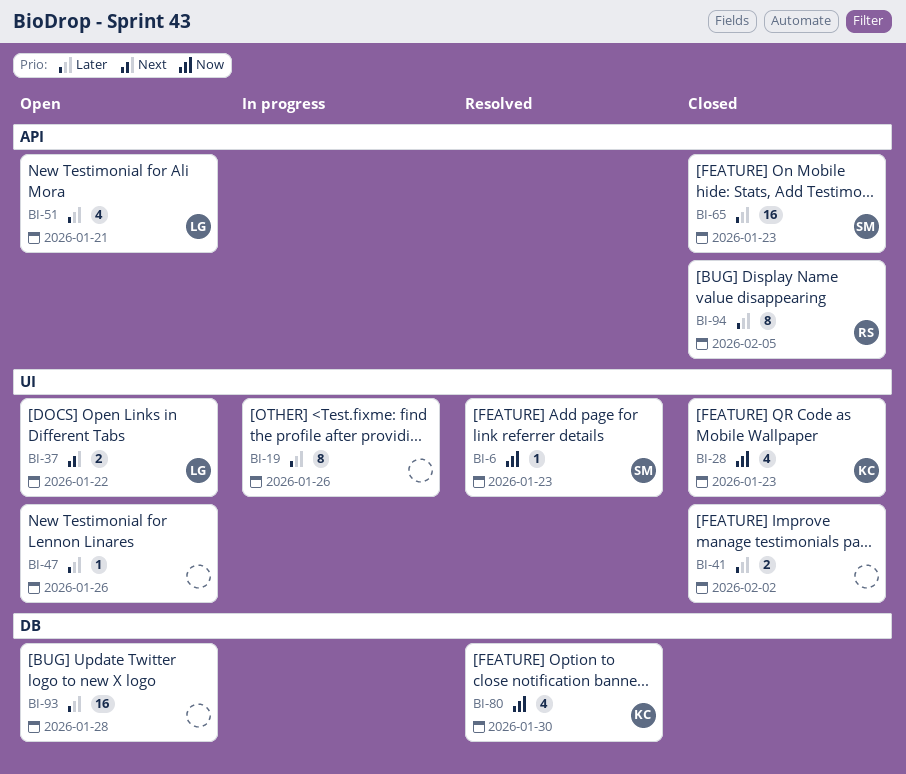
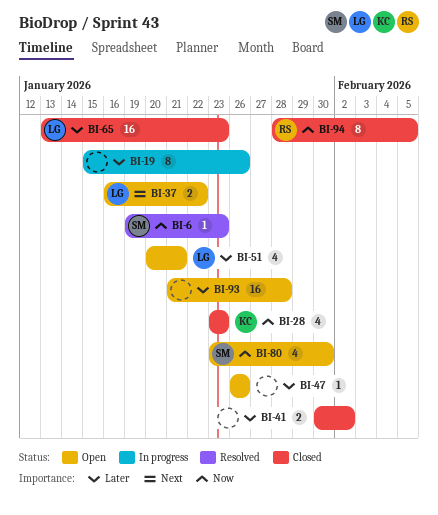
BI-65, owner: SM -> LG
BI-80, status: Resolved -> Open
BI-80, owner: KC -> SM
BI-94, priority: Later -> Now

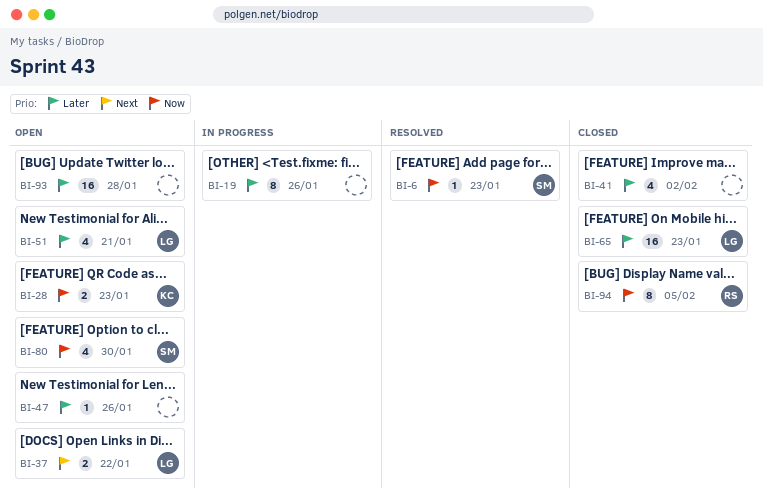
BI-28, status: Closed -> Open
BI-28, estimate: 4 -> 2
BI-41, estimate: 2 -> 4

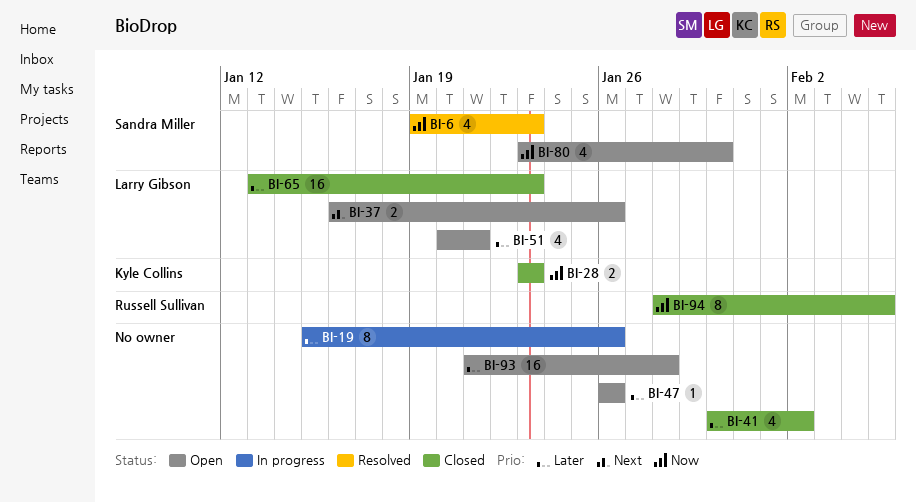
BI-6, estimate: 1 -> 4
BI-28, status: Open -> Closed
BI-37, due: Jan 22 -> Jan 26

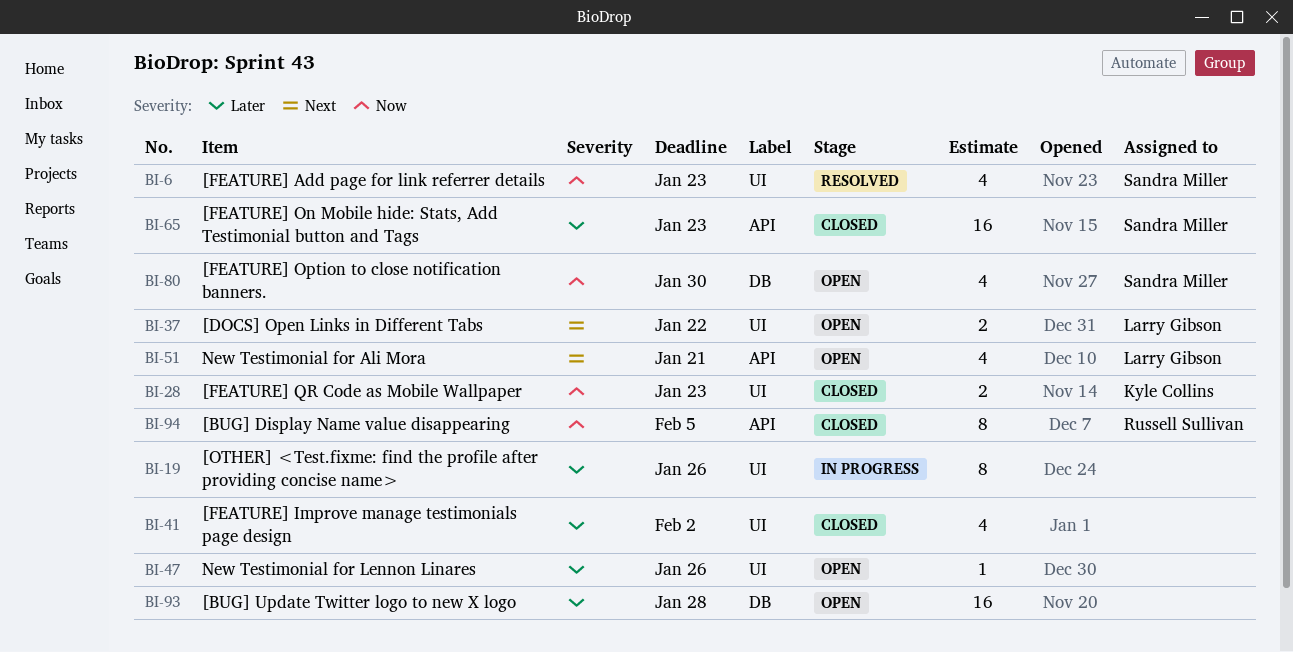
BI-37, due: Jan 26 -> Jan 22
BI-51, priority: Later -> Next
BI-65, owner: Larry Gibson -> Sandra Miller

